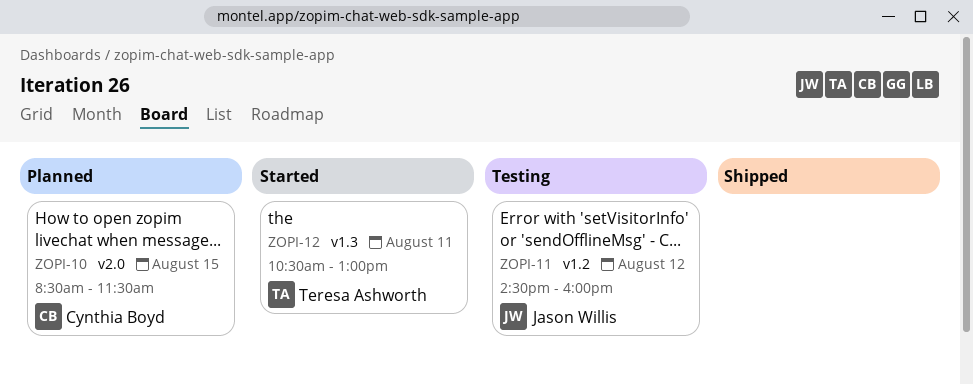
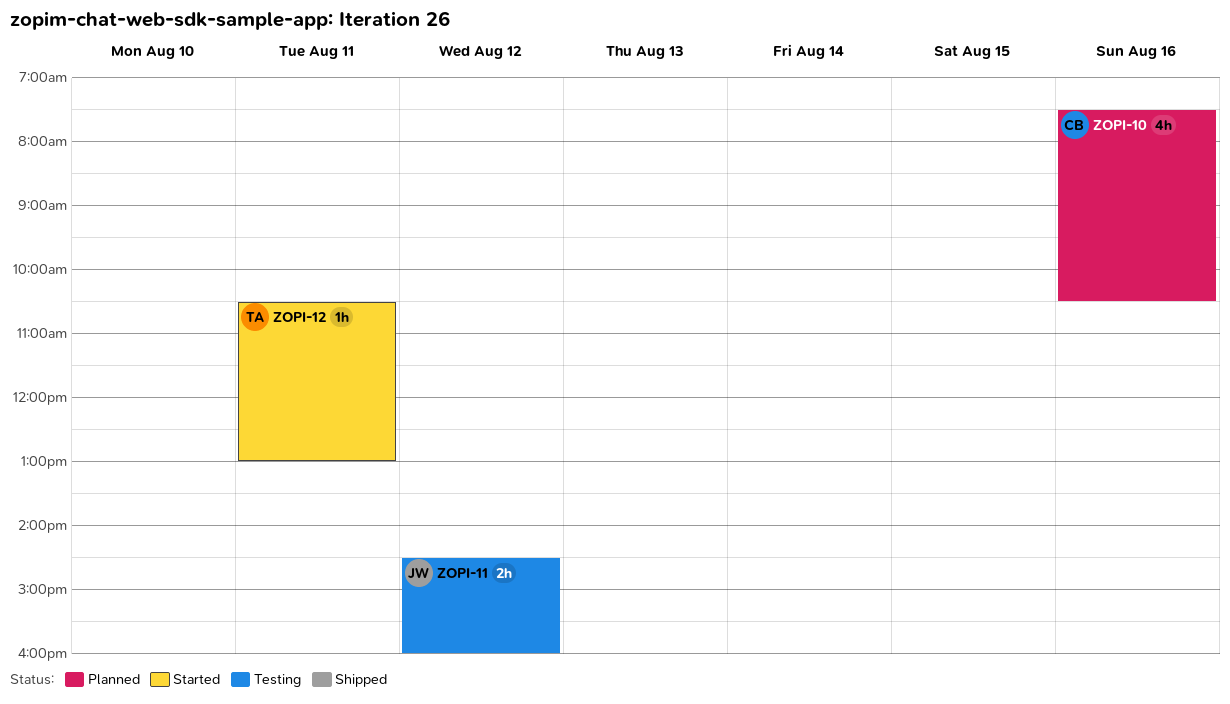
ZOPI-10, day: Aug 15 -> Aug 16
ZOPI-10, begins: 08:30 -> 07:30
ZOPI-10, ends: 11:30 -> 10:30

